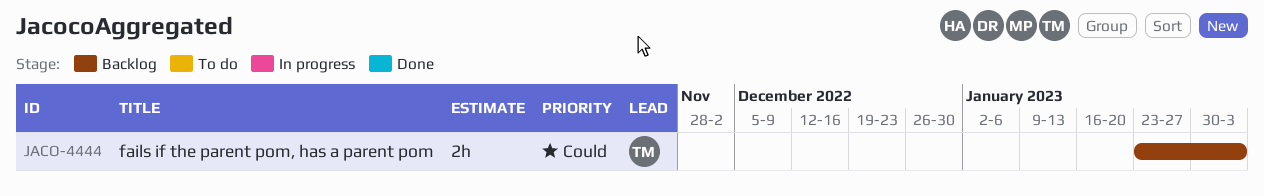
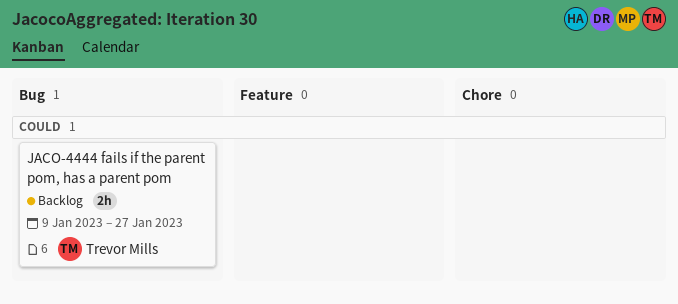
JACO-4444, start: Jan 23 -> Jan 9
JACO-4444, due: Feb 3 -> Jan 27

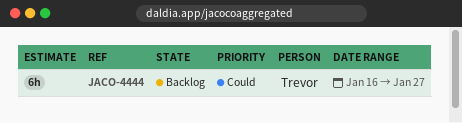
JACO-4444, estimate: 2h -> 6h
JACO-4444, start: Jan 9 -> Jan 16

